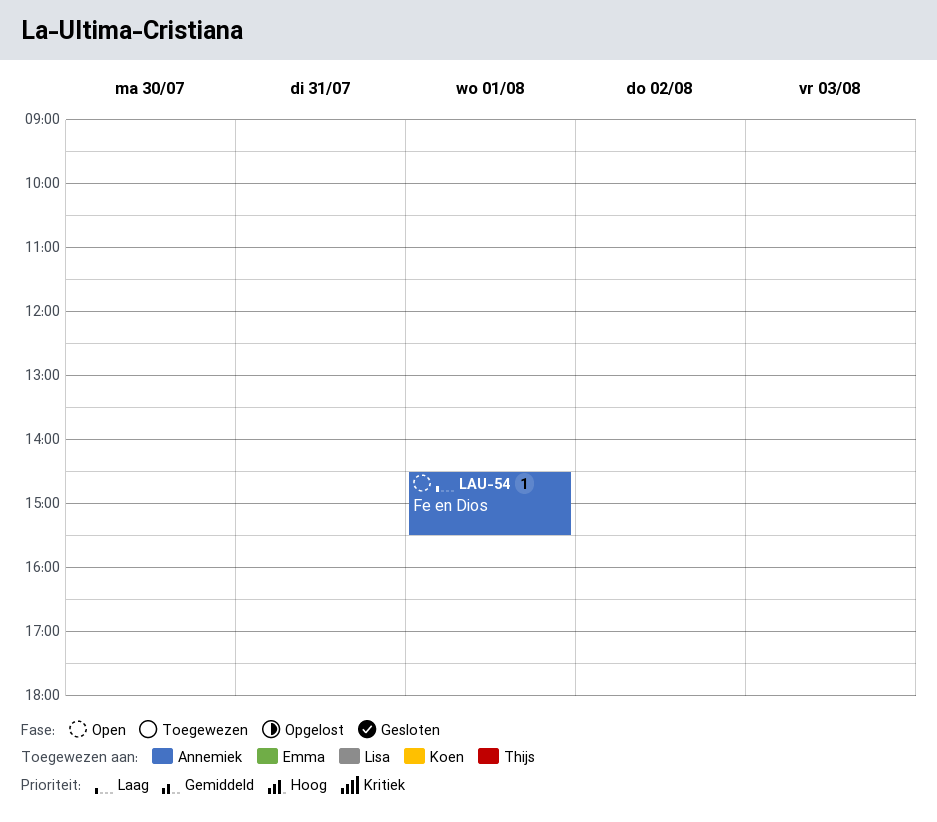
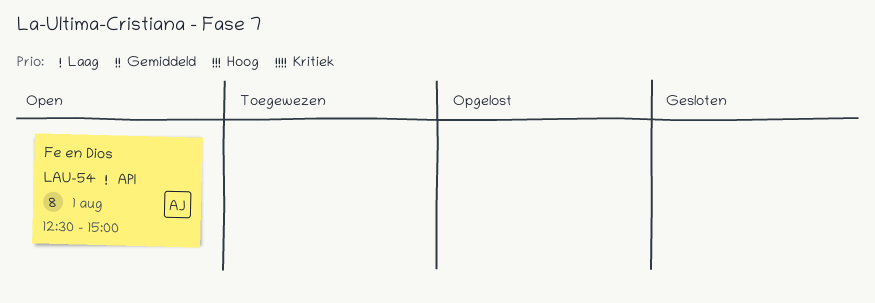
LAU-54, estimate: 1 -> 8
LAU-54, begins: 14:30 -> 12:30
LAU-54, ends: 15:30 -> 15:00

